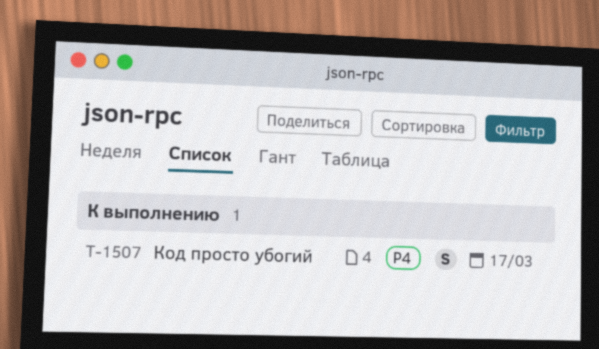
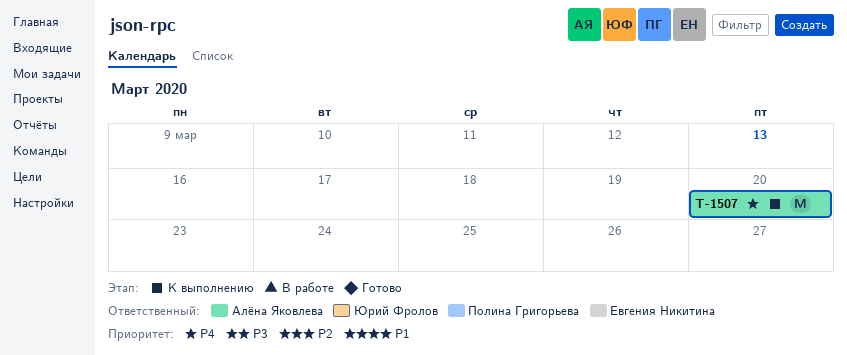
T-1507, estimate: S -> M
T-1507, due: Mar 17 -> Mar 20

